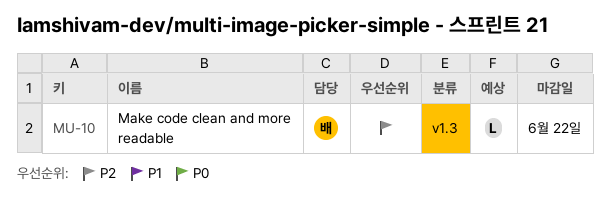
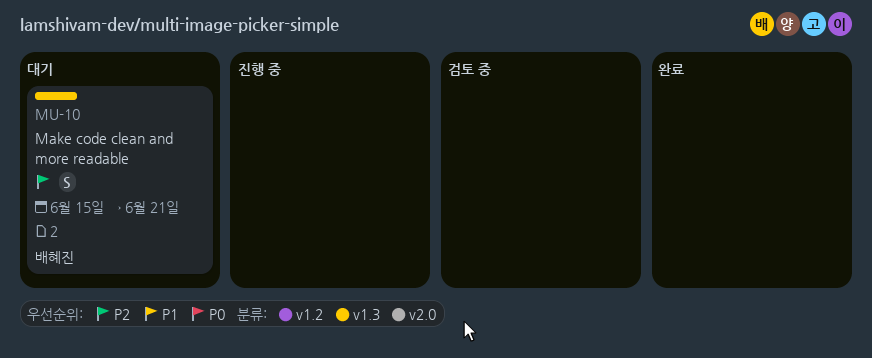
MU-10, estimate: L -> S
MU-10, due: Jun 22 -> Jun 21

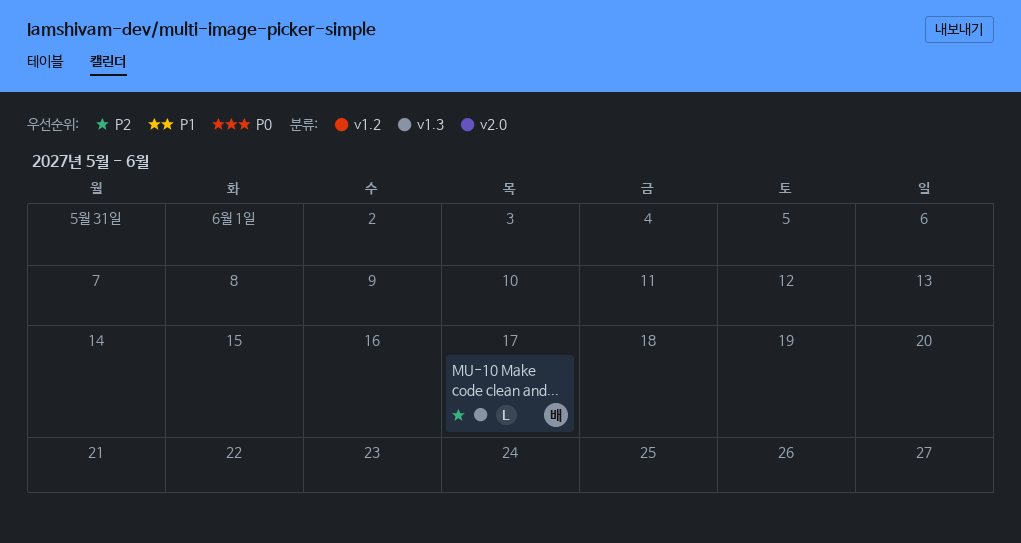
MU-10, estimate: S -> L
MU-10, due: Jun 21 -> Jun 17

